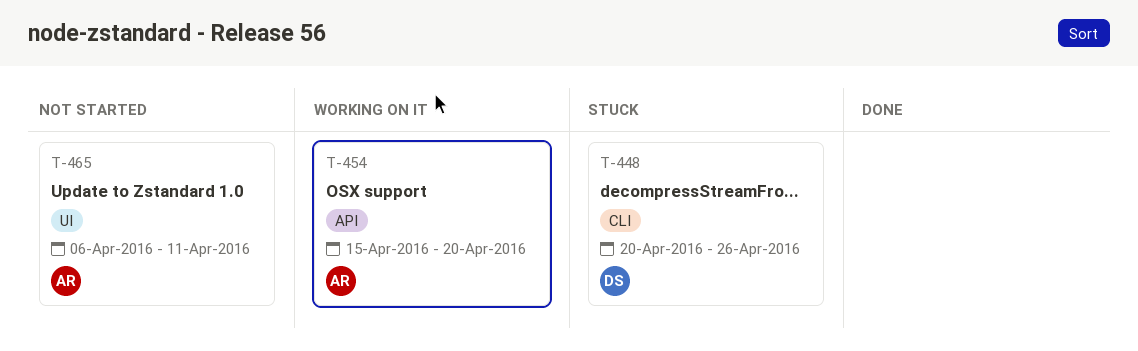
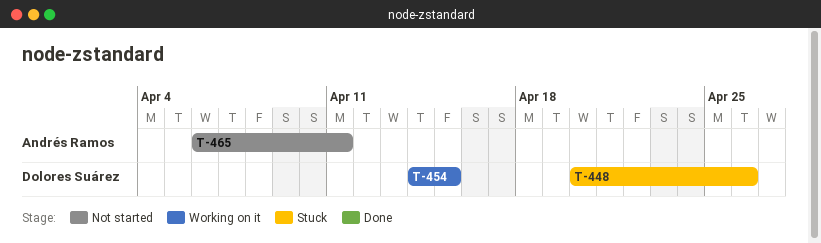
T-454, owner: Andrés Ramos -> Dolores Suárez
T-454, start: Apr 15 -> Apr 14
T-454, due: Apr 20 -> Apr 15

